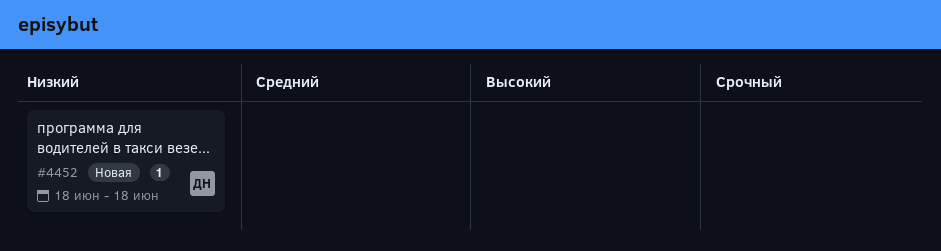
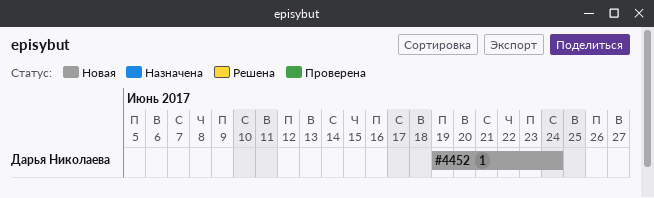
#4452, start: Jun 18 -> Jun 19
#4452, due: Jun 18 -> Jun 24

